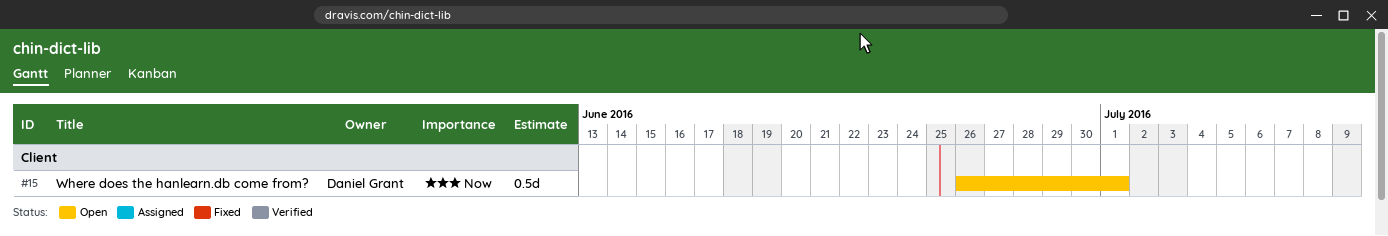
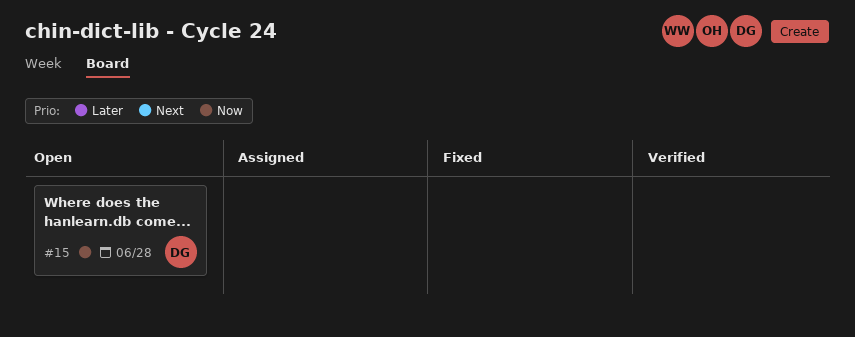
#15, due: Jul 1 -> Jun 28

